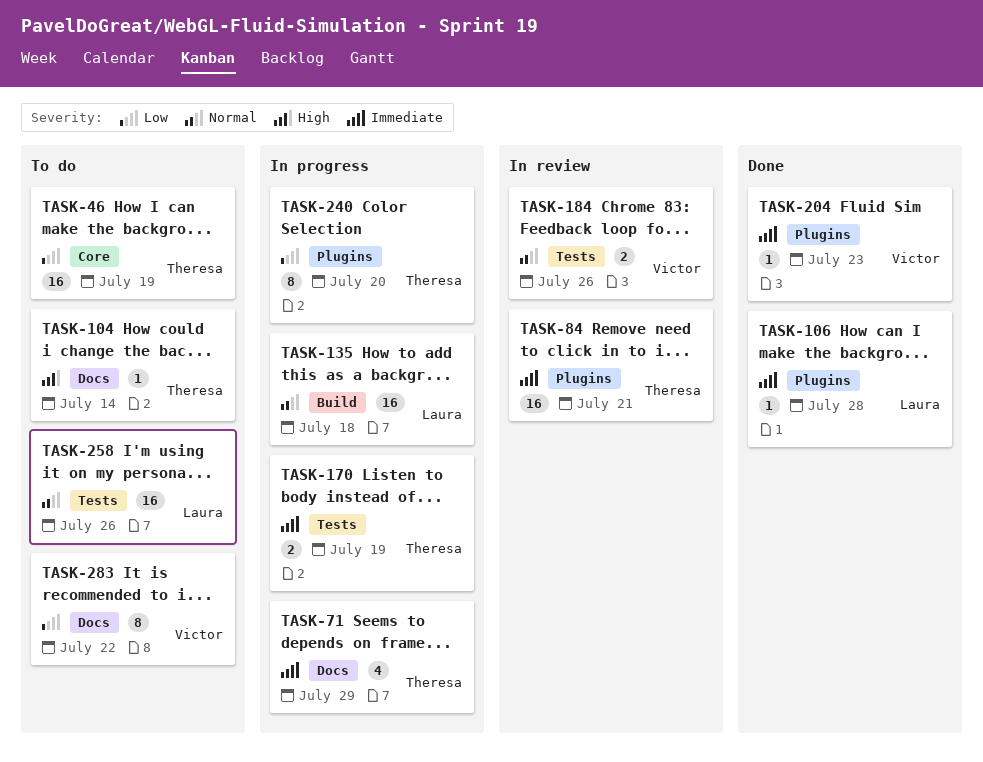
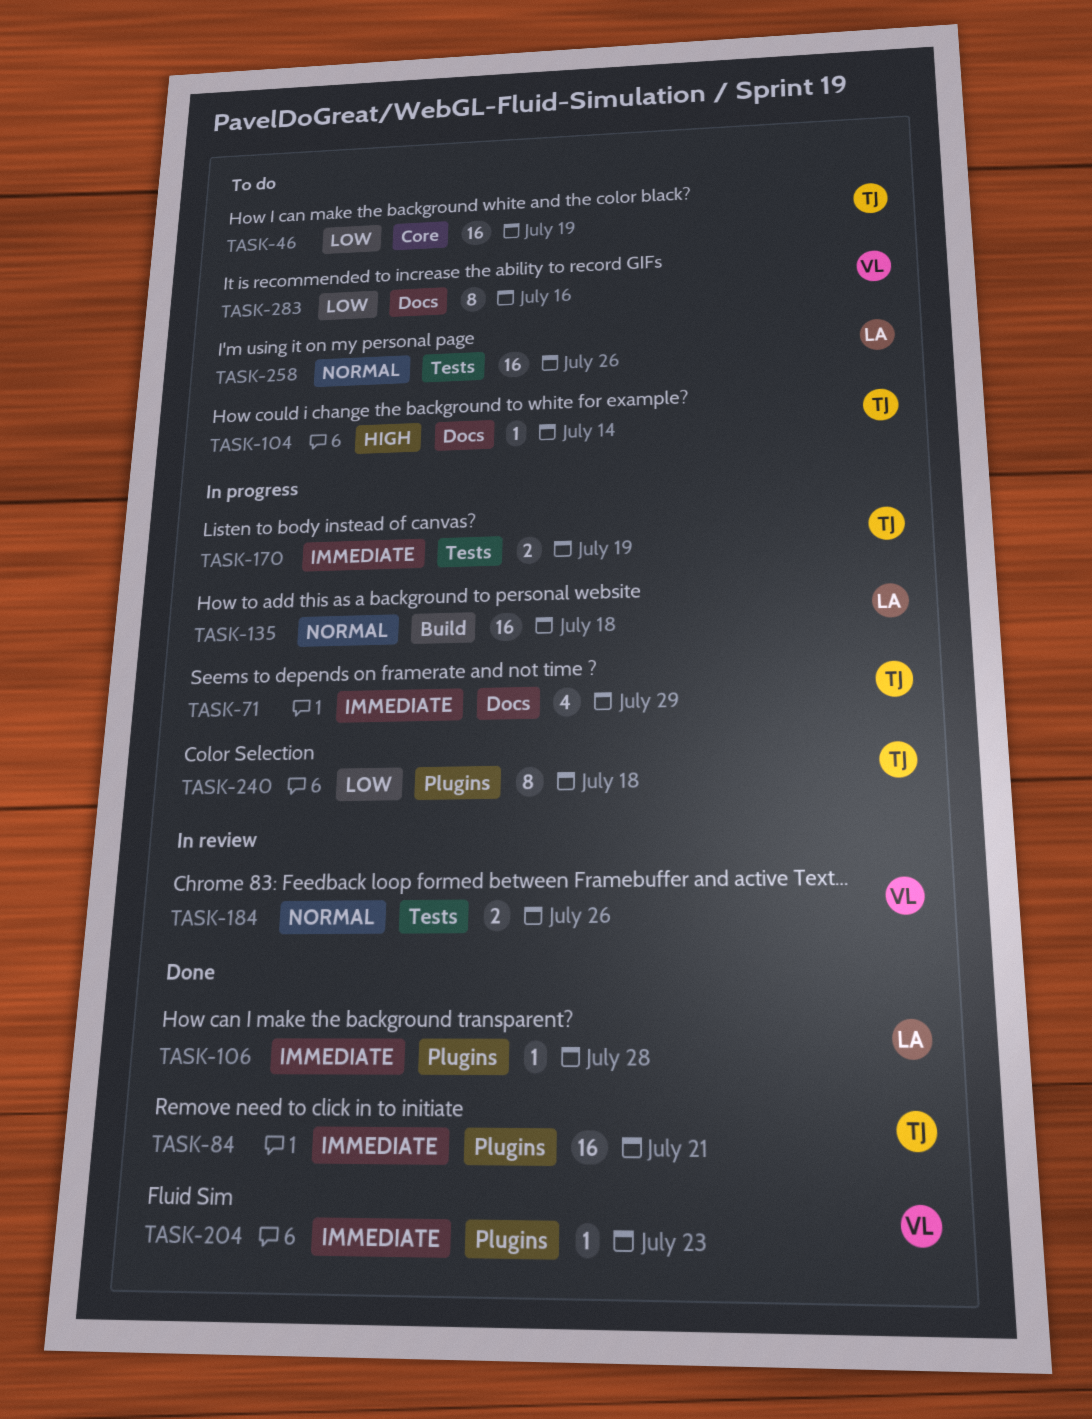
TASK-84, status: In review -> Done
TASK-240, due: Jul 20 -> Jul 18
TASK-283, due: Jul 22 -> Jul 16

